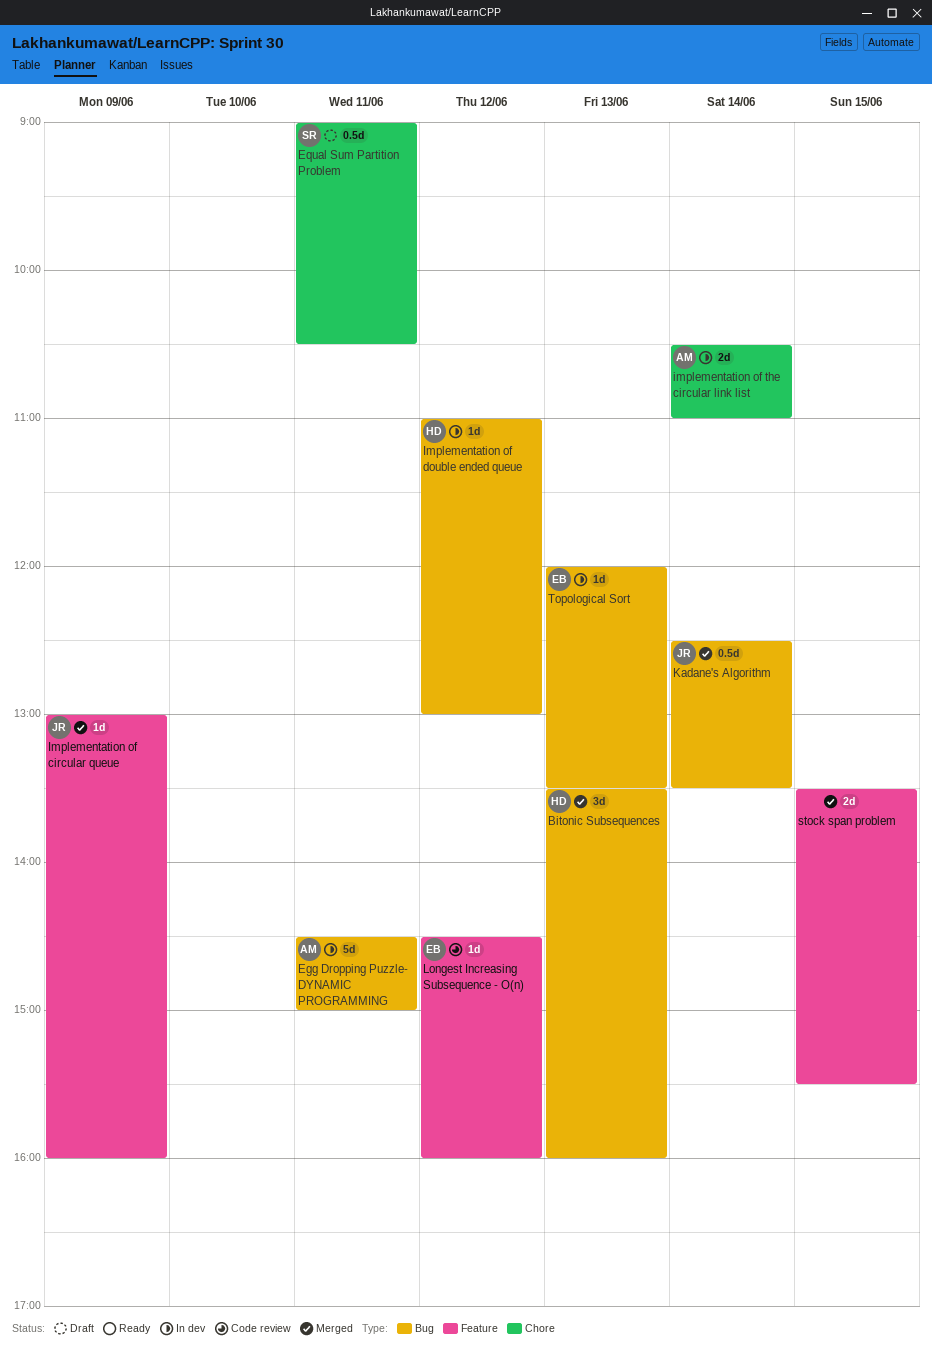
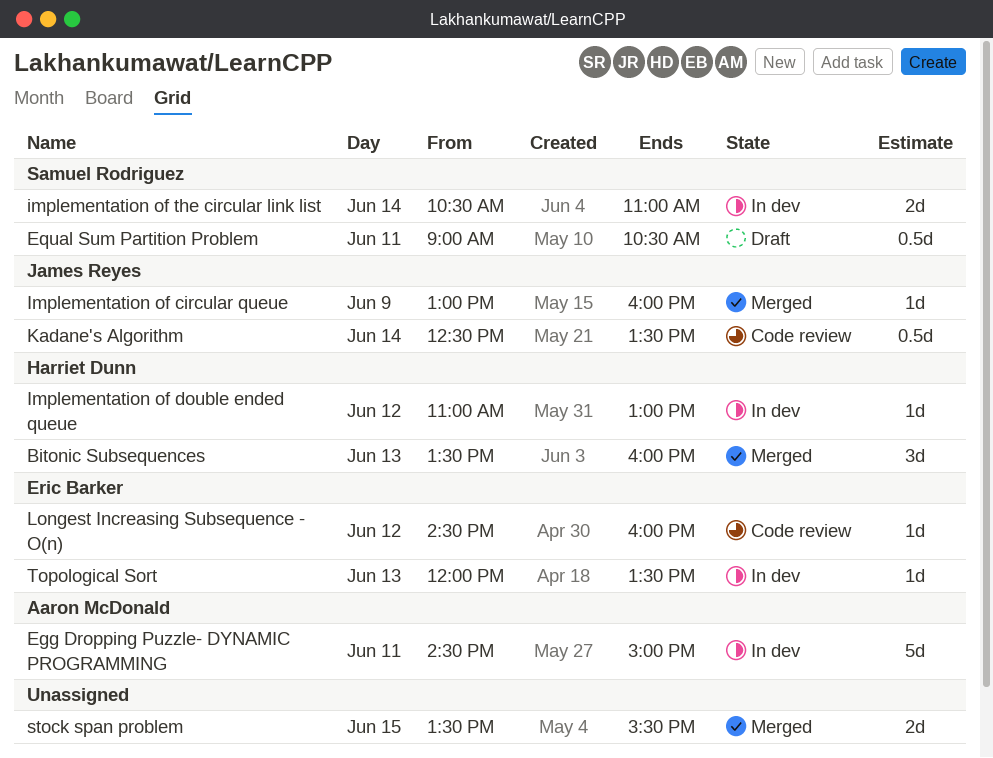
implementation of the circular link list, owner: Aaron McDonald -> Samuel Rodriguez
Kadane's Algorithm, status: Merged -> Code review

